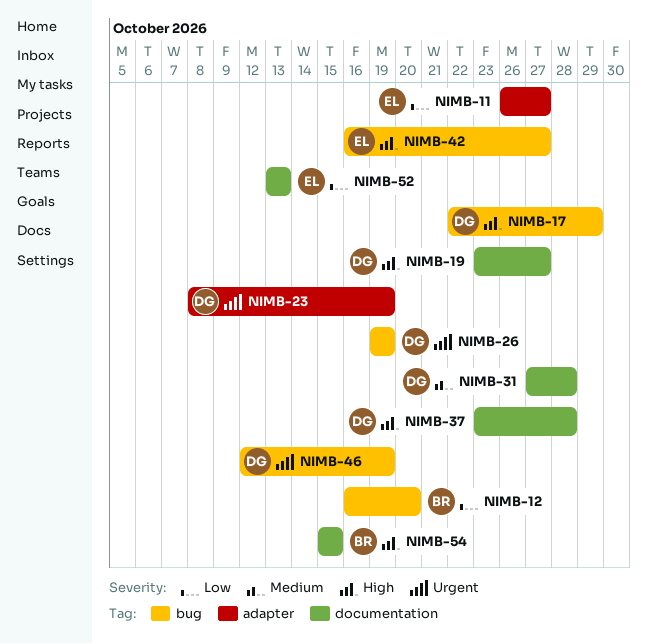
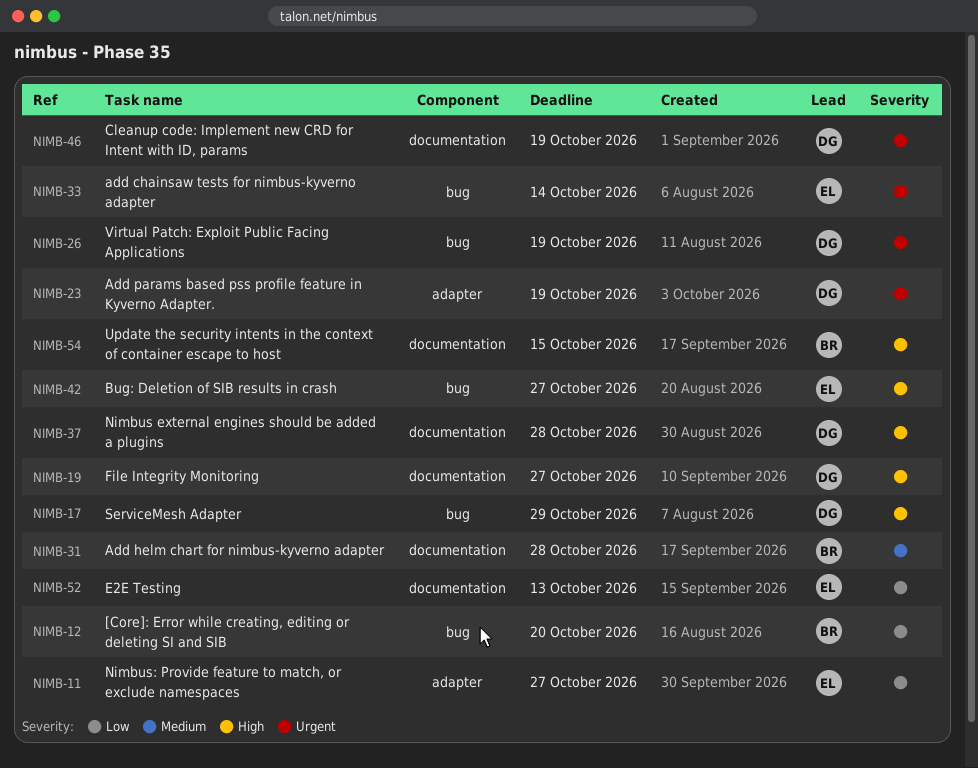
NIMB-31, owner: DG -> BR
NIMB-33: none -> present
NIMB-46, label: bug -> documentation

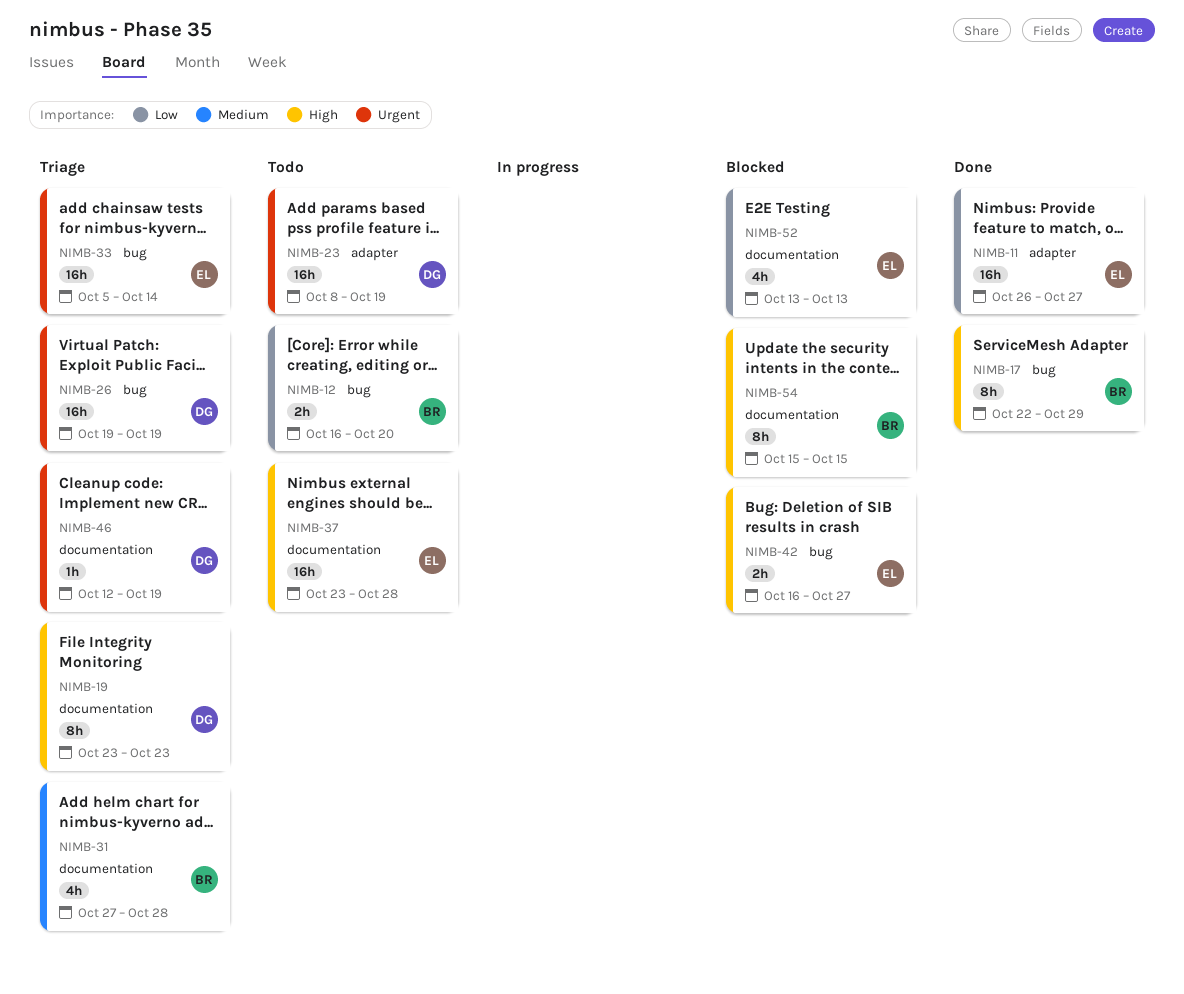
NIMB-17, owner: DG -> BR
NIMB-19, due: Oct 27 -> Oct 23
NIMB-37, owner: DG -> EL

